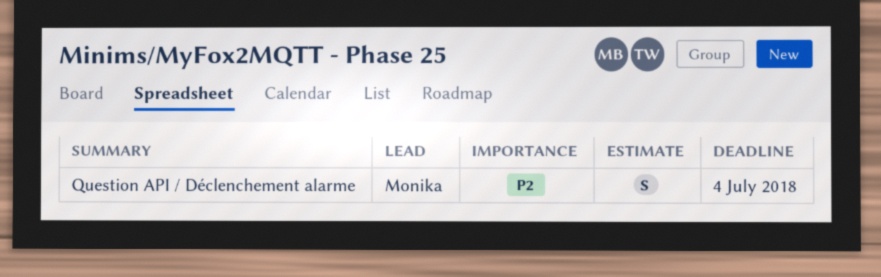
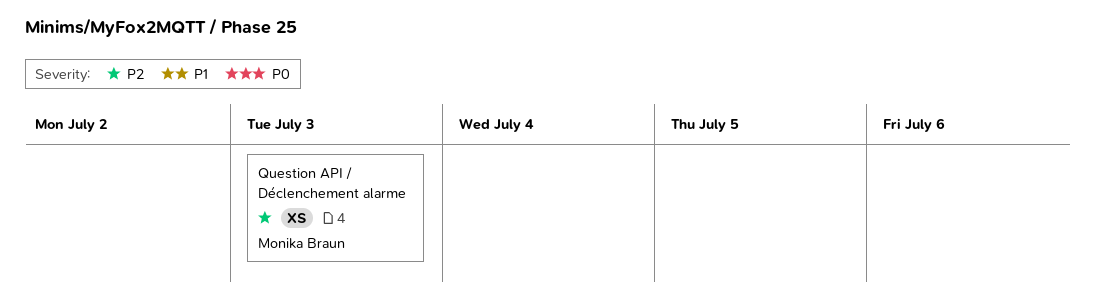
Question API / Déclenchement alarme, estimate: S -> XS
Question API / Déclenchement alarme, due: Jul 4 -> Jul 3

